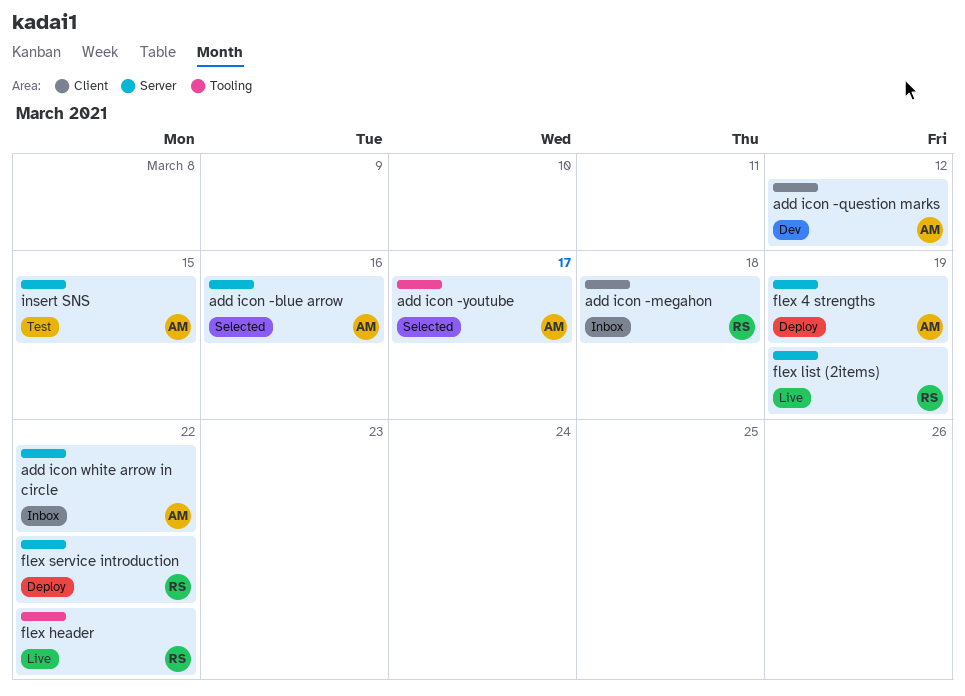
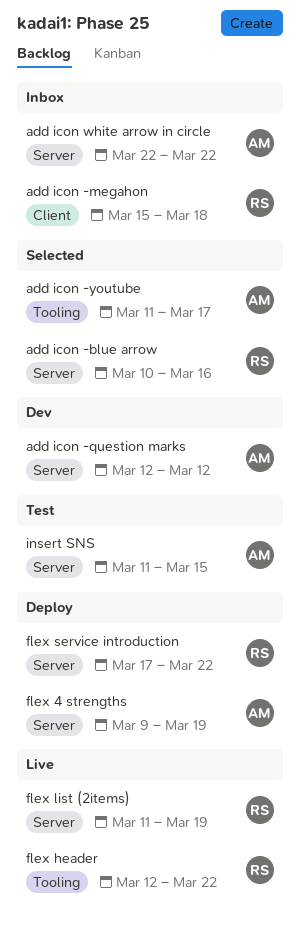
add icon -blue arrow, owner: AM -> RS
add icon -question marks, label: Client -> Server

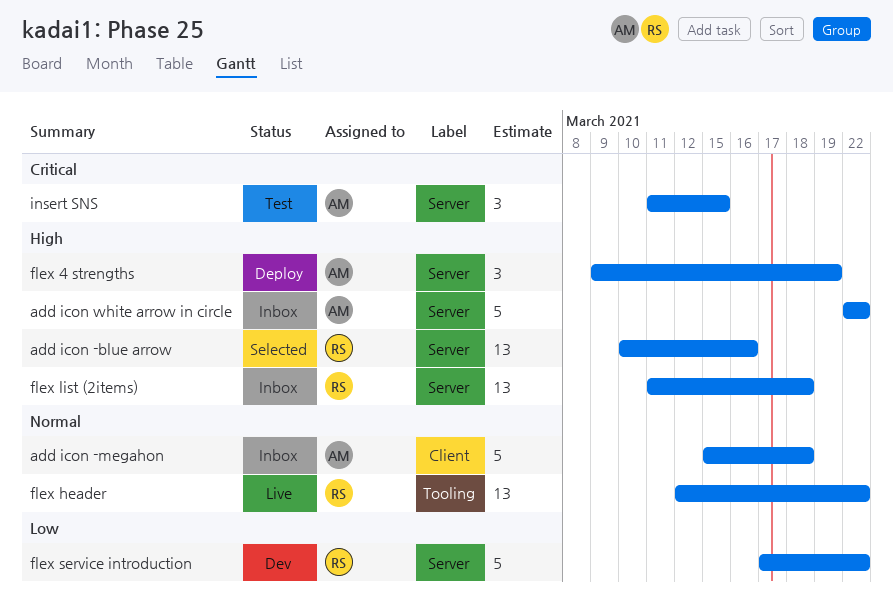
add icon -megahon, owner: RS -> AM
add icon -question marks: present -> none
add icon -youtube: present -> none
flex list (2items), status: Live -> Inbox
flex list (2items), due: Mar 19 -> Mar 18
flex service introduction, status: Deploy -> Dev

